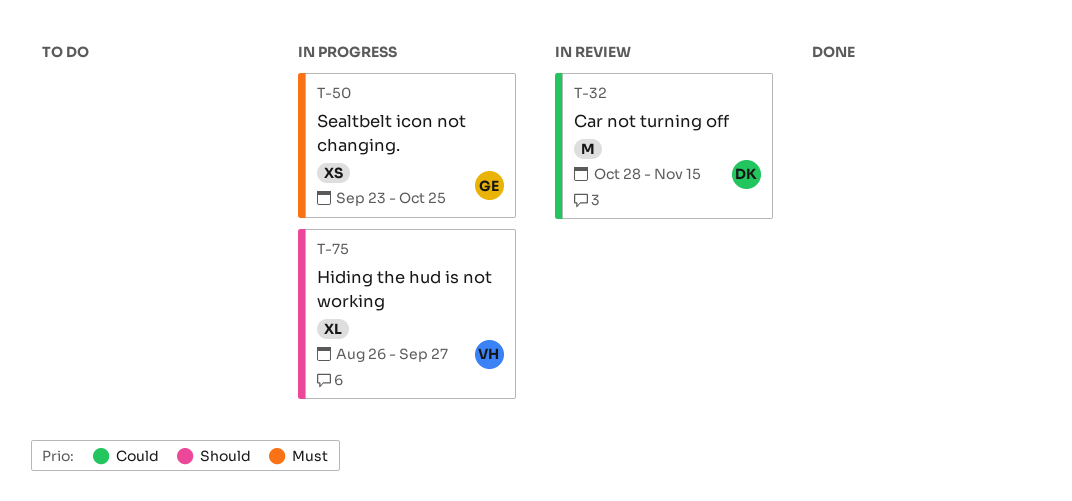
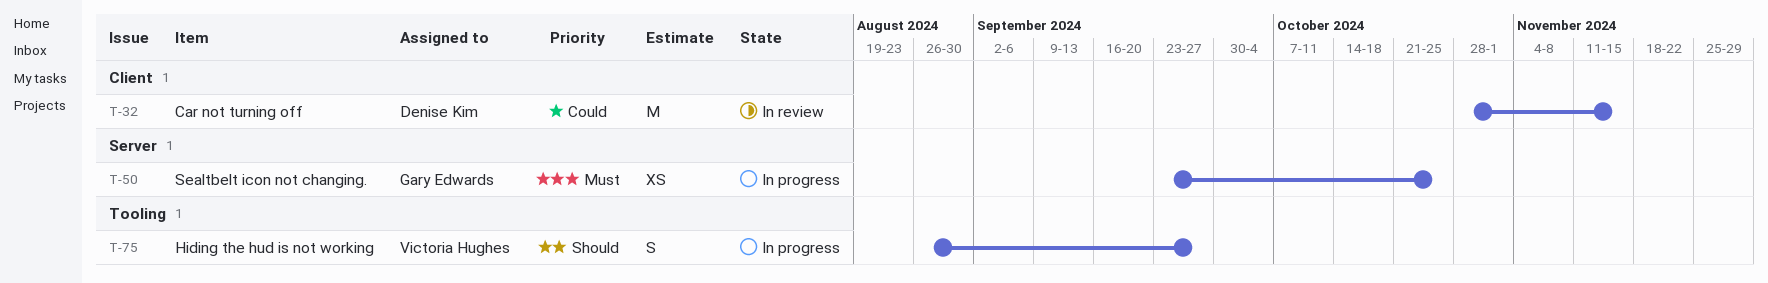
T-75, estimate: XL -> S

